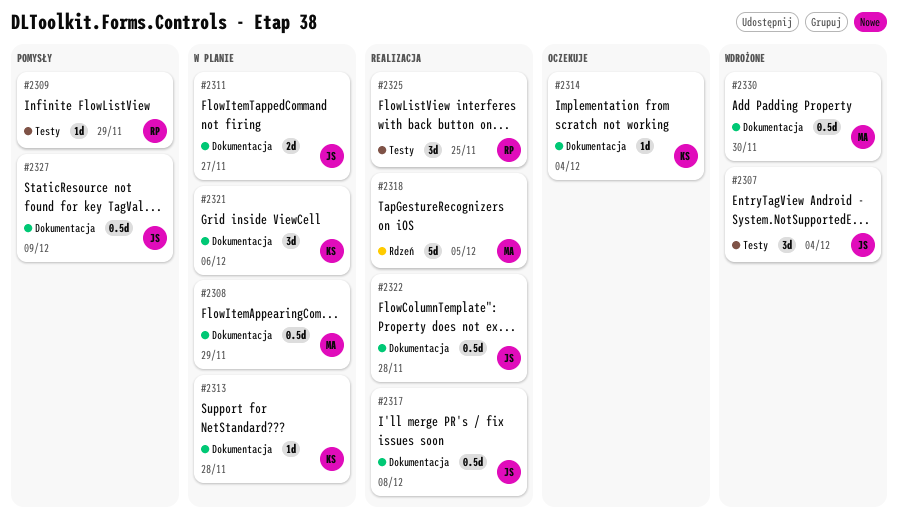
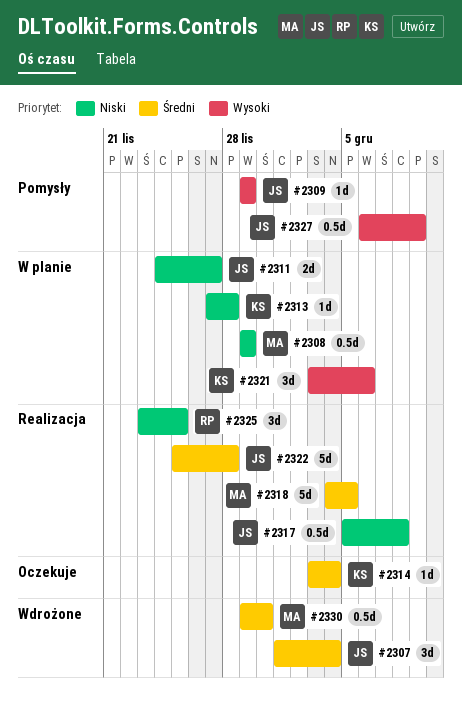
#2309, owner: RP -> JS
#2322, estimate: 0.5d -> 5d

